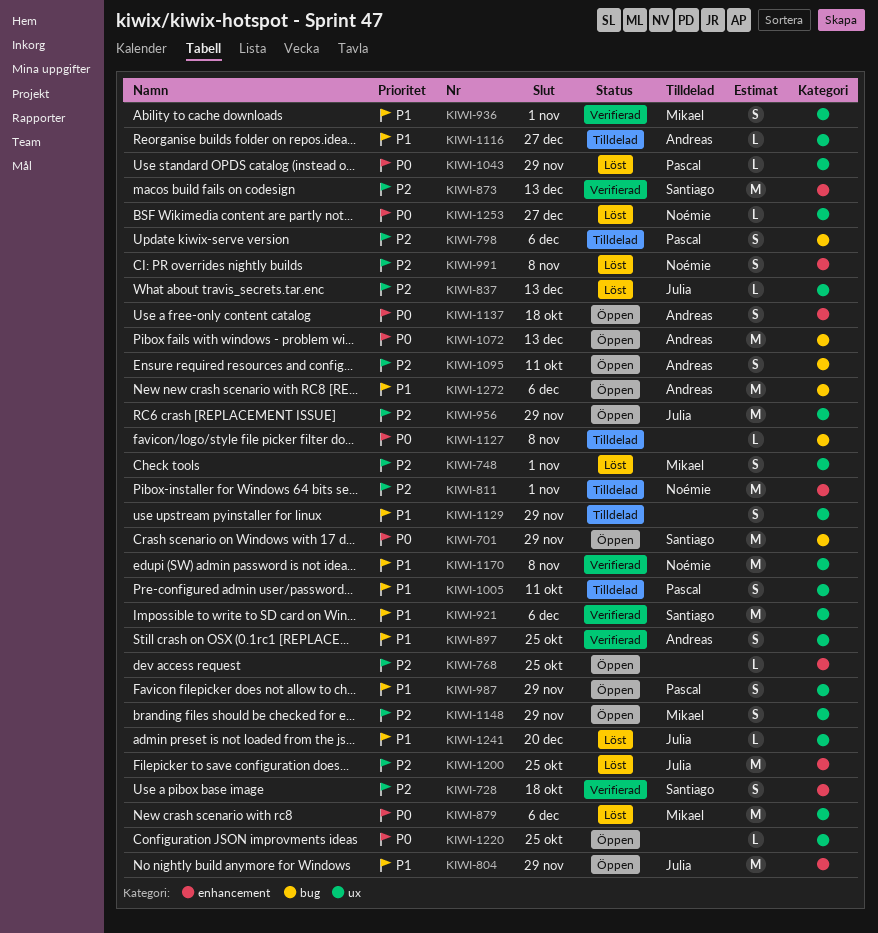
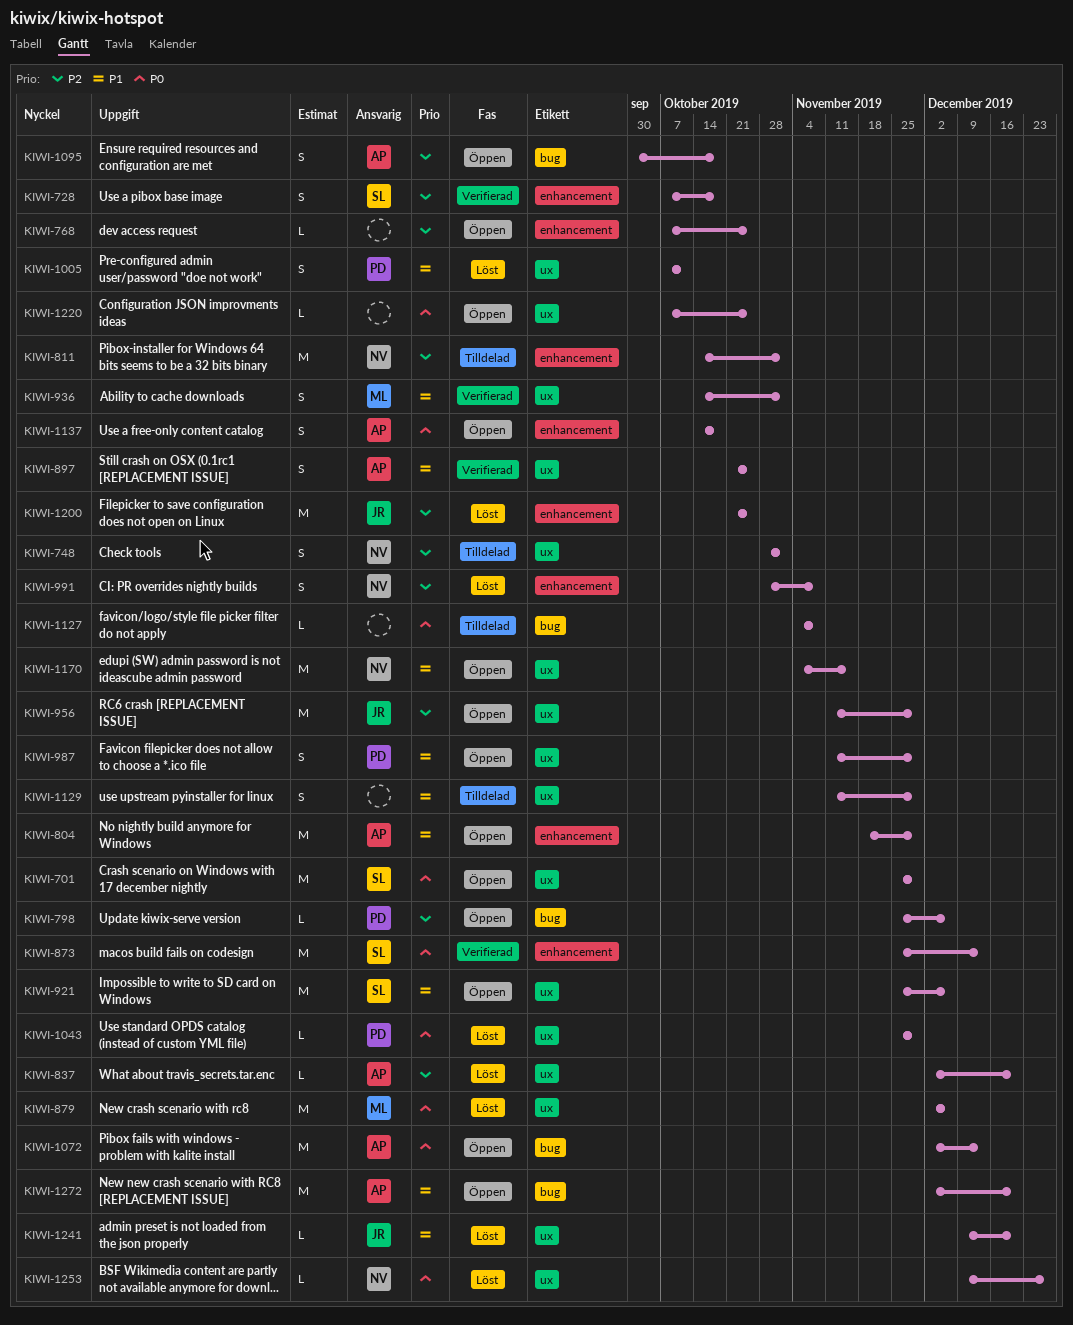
KIWI-701, label: bug -> ux
KIWI-748, status: Löst -> Tilldelad
KIWI-748, owner: Mikael -> Noémie
KIWI-798, status: Tilldelad -> Öppen
KIWI-798, estimate: S -> L
KIWI-804, owner: Julia -> Andreas
KIWI-837, owner: Julia -> Andreas
KIWI-837, due: Dec 13 -> Dec 20
KIWI-873, priority: P2 -> P0
KIWI-921, status: Verifierad -> Öppen
KIWI-1005, status: Tilldelad -> Löst
KIWI-1095, due: Oct 11 -> Oct 18
KIWI-1116: present -> none
KIWI-1148: present -> none
KIWI-1170, status: Verifierad -> Öppen
KIWI-1170, due: Nov 8 -> Nov 15
KIWI-1272, due: Dec 6 -> Dec 20

